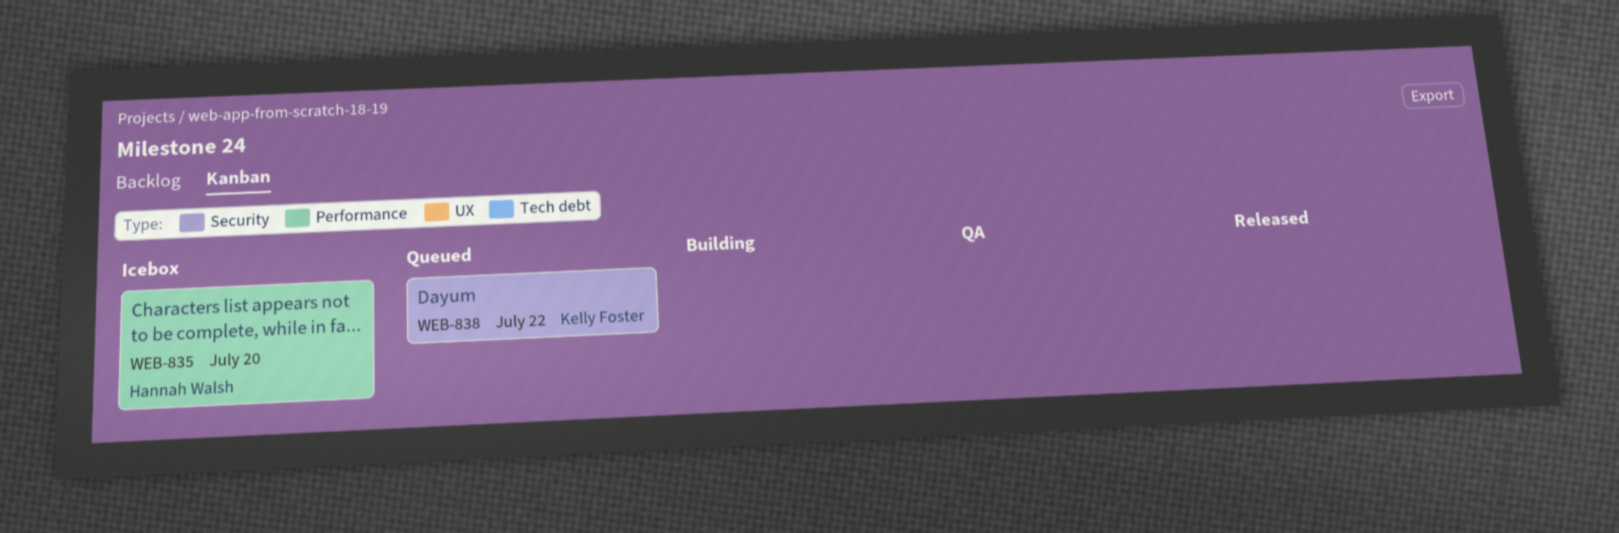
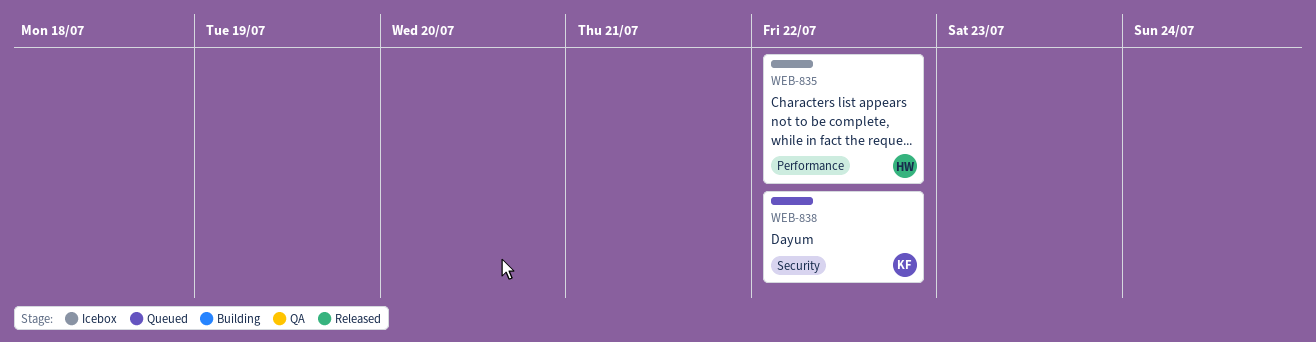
WEB-835, due: Jul 20 -> Jul 22

